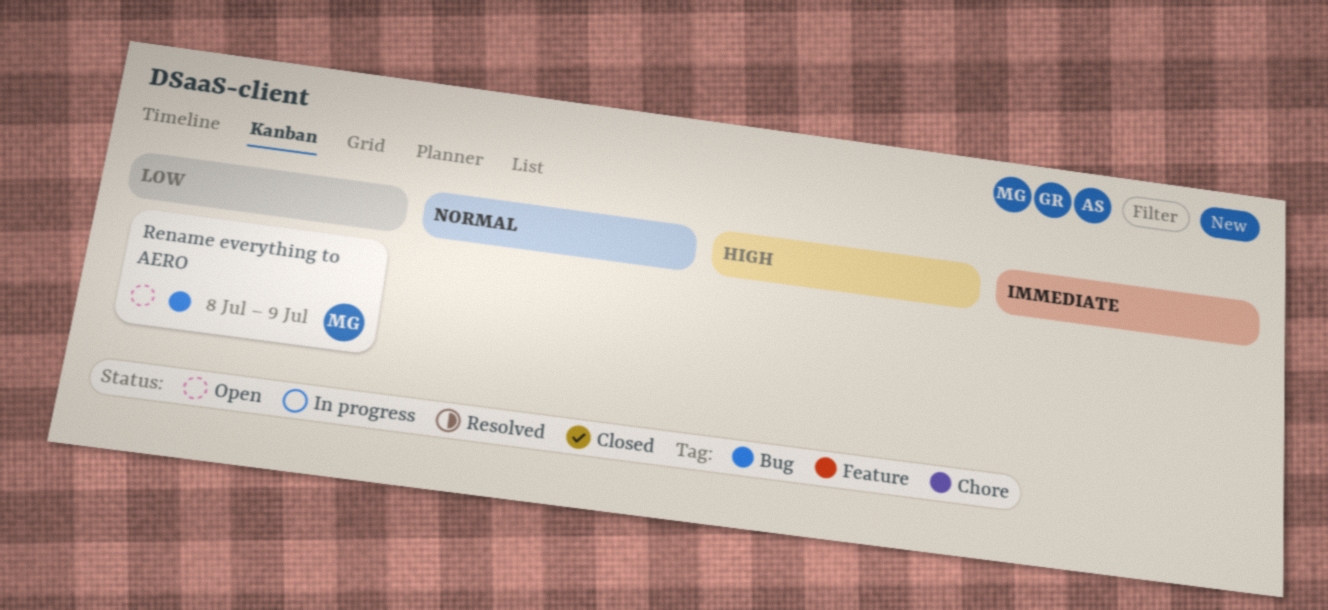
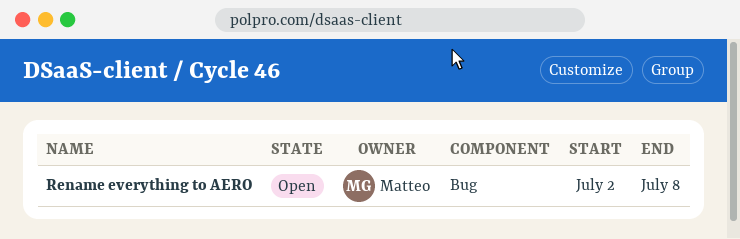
Rename everything to AERO, start: Jul 8 -> Jul 2
Rename everything to AERO, due: Jul 9 -> Jul 8

